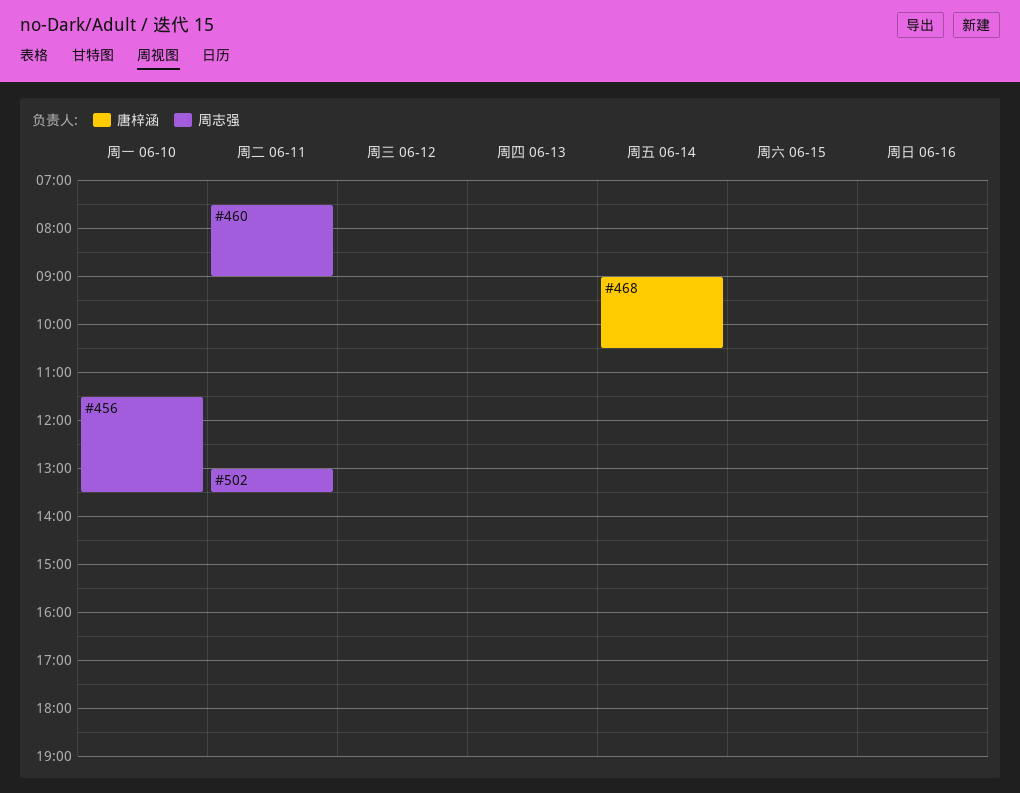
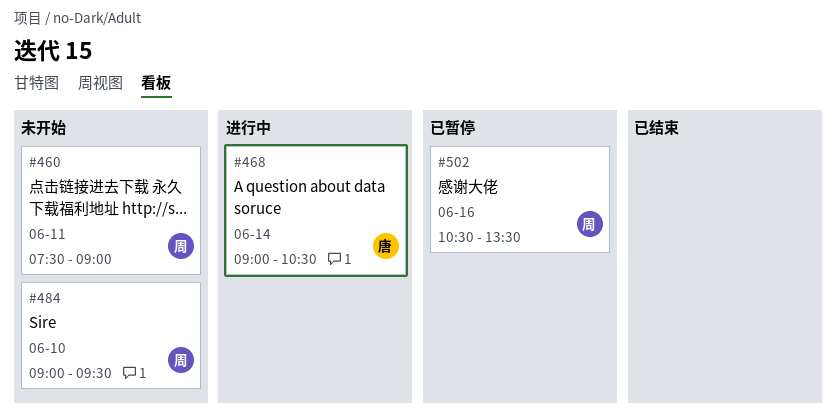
#456: present -> none
#484: none -> present
#502, day: Jun 11 -> Jun 16
#502, begins: 13:00 -> 10:30

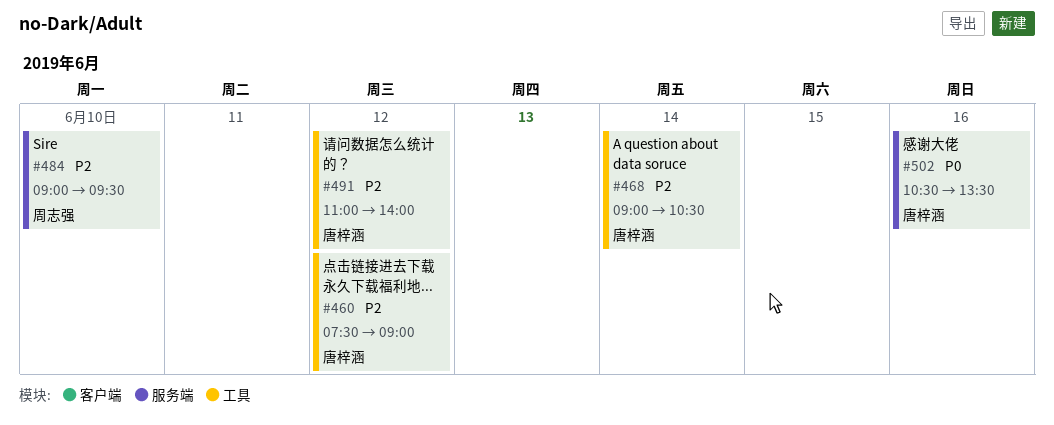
#460, owner: 周志强 -> 唐梓涵
#460, day: Jun 11 -> Jun 12
#491: none -> present
#502, owner: 周志强 -> 唐梓涵

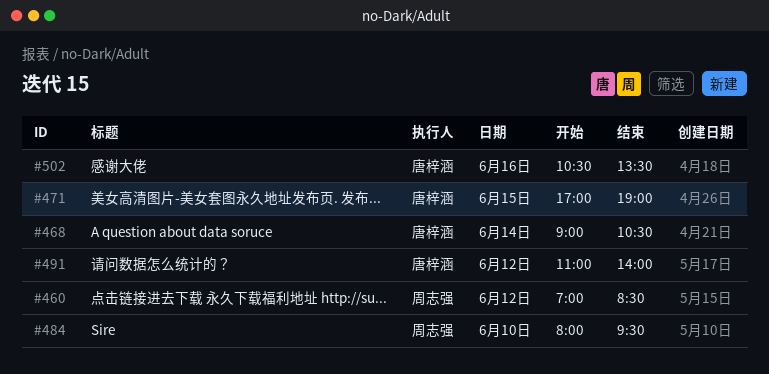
#460, owner: 唐梓涵 -> 周志强
#460, begins: 07:30 -> 07:00
#460, ends: 09:00 -> 08:30
#471: none -> present
#484, begins: 09:00 -> 08:00

